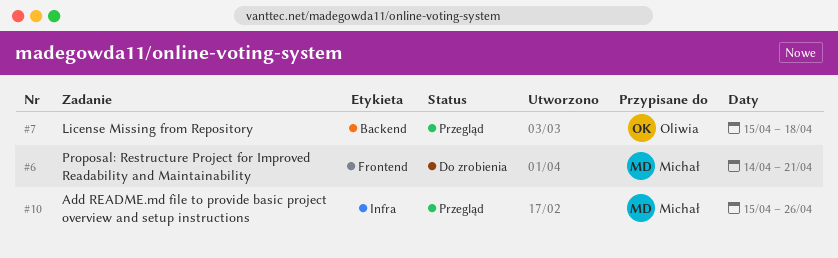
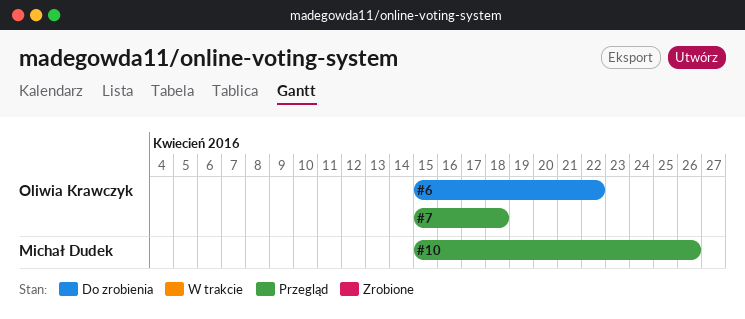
#6, owner: Michał Dudek -> Oliwia Krawczyk
#6, start: Apr 14 -> Apr 15
#6, due: Apr 21 -> Apr 22

